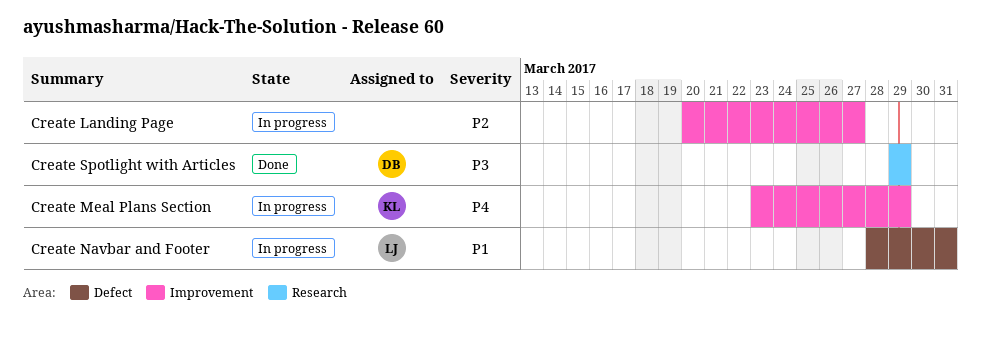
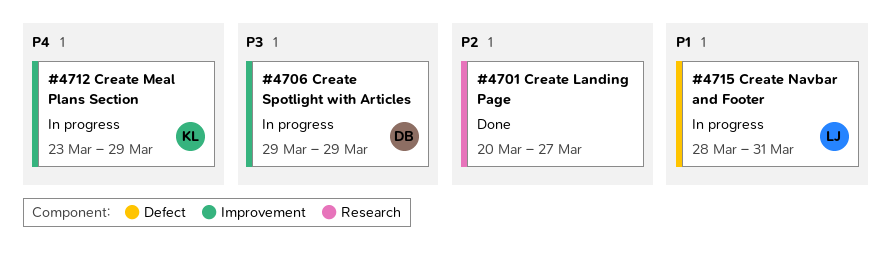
Create Landing Page, status: In progress -> Done
Create Landing Page, label: Improvement -> Research
Create Spotlight with Articles, status: Done -> In progress
Create Spotlight with Articles, label: Research -> Improvement

